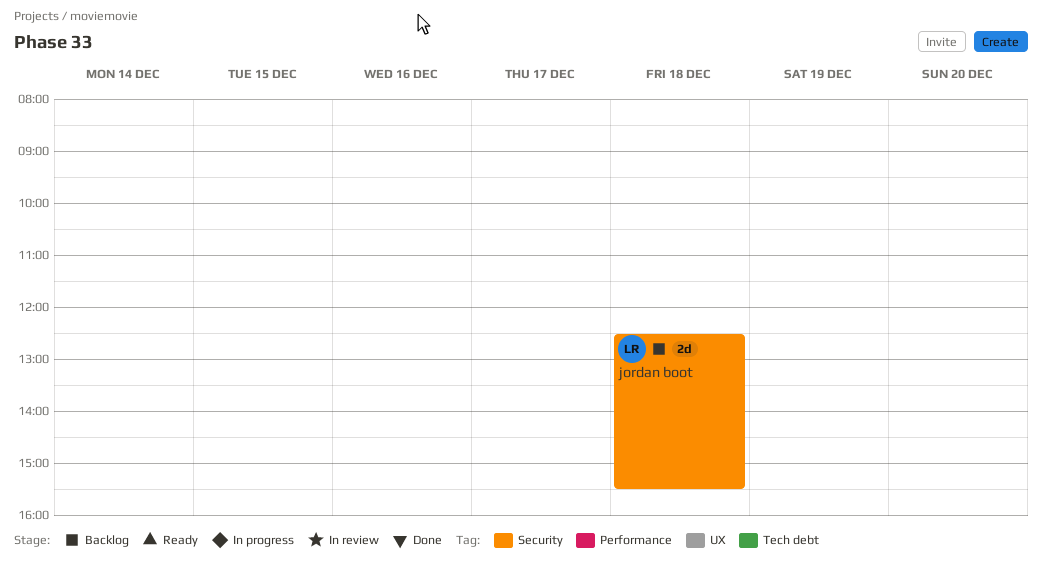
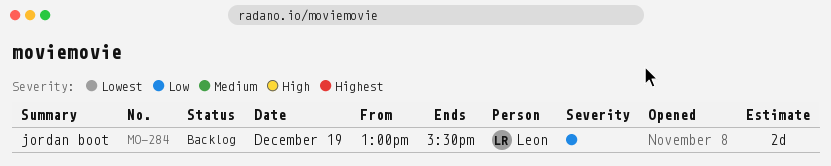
jordan boot, day: Dec 18 -> Dec 19
jordan boot, begins: 12:30 -> 13:00

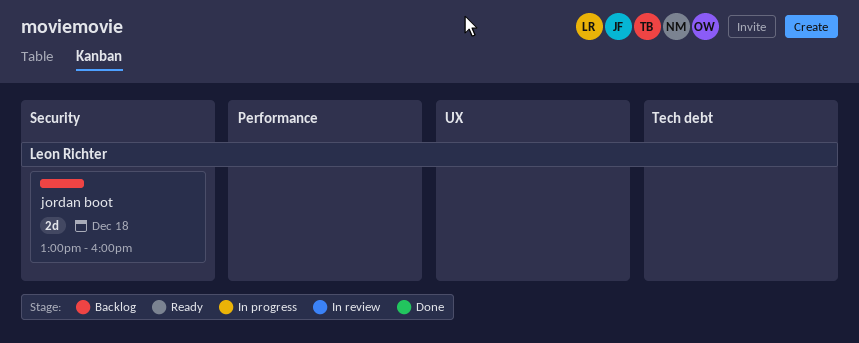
jordan boot, day: Dec 19 -> Dec 18
jordan boot, ends: 15:30 -> 16:00

